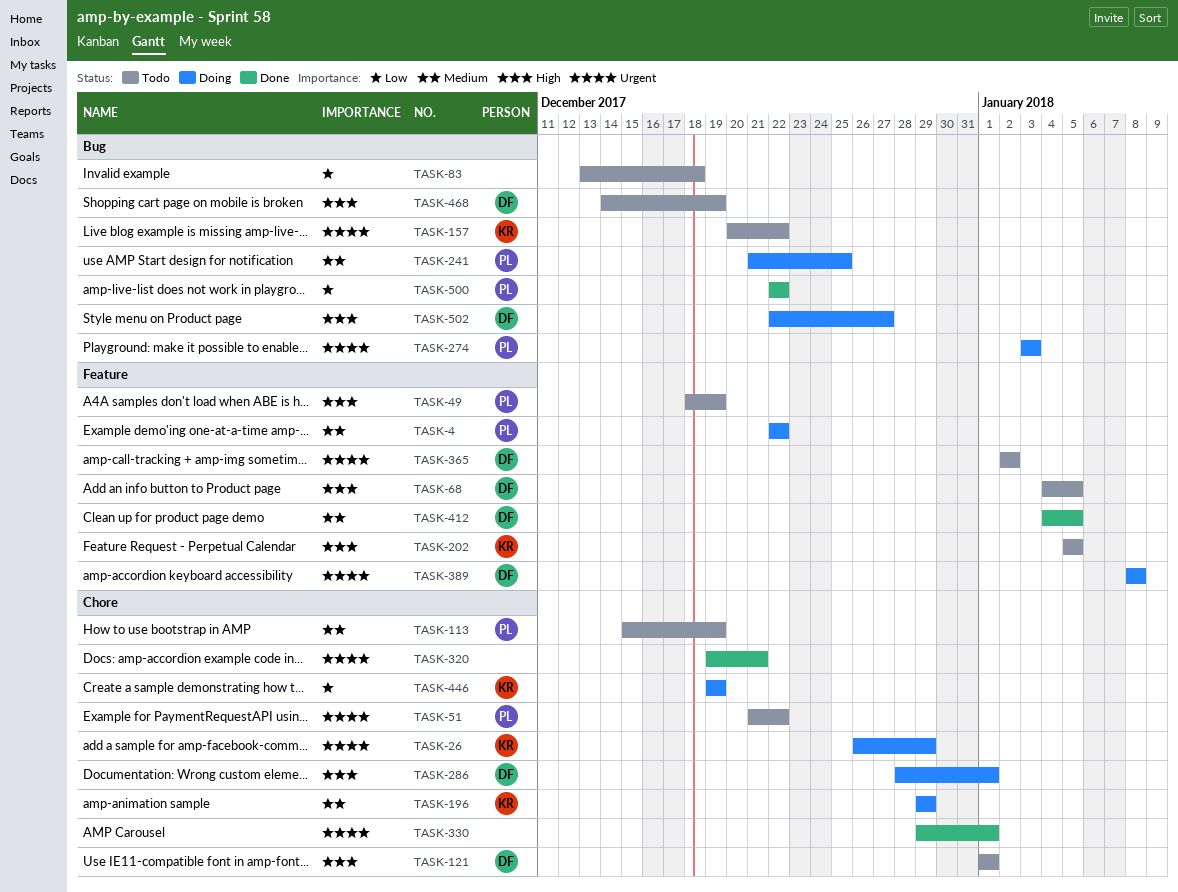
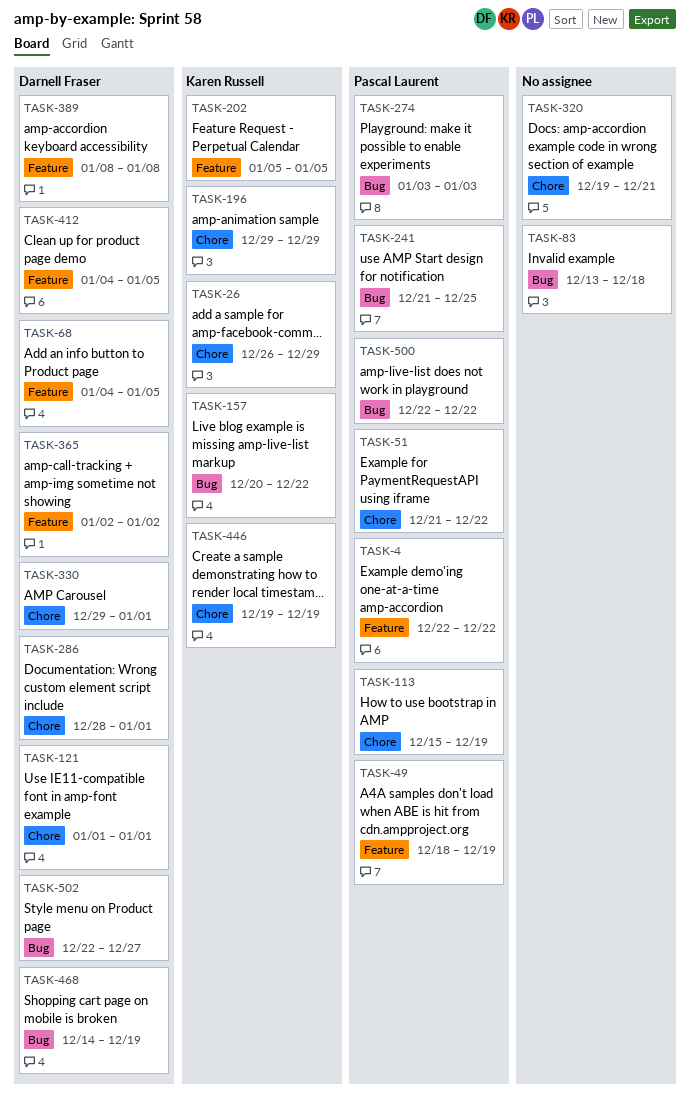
TASK-330, owner: none -> Darnell Fraser

